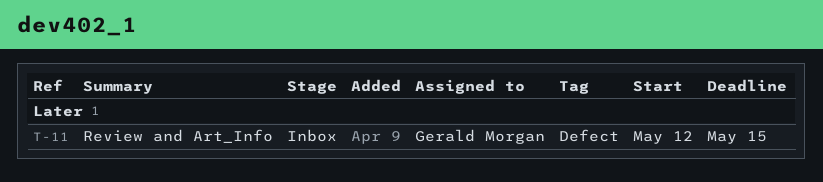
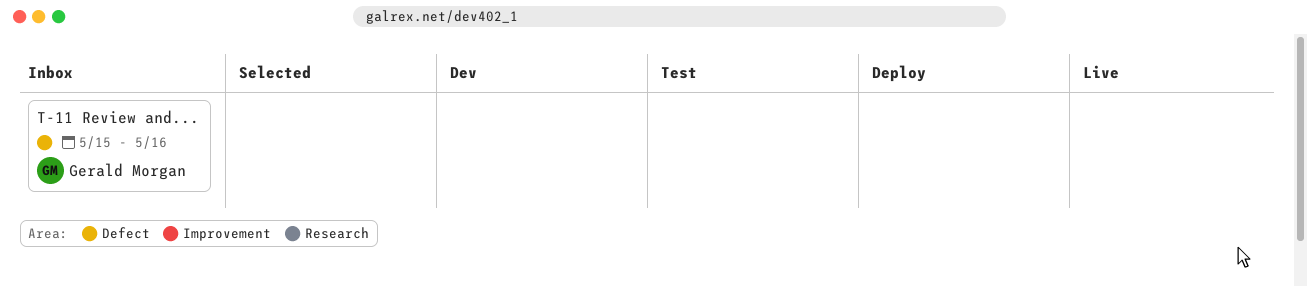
T-11, start: May 12 -> May 15
T-11, due: May 15 -> May 16

